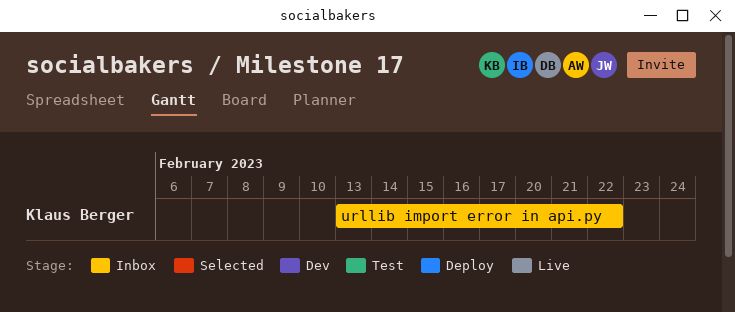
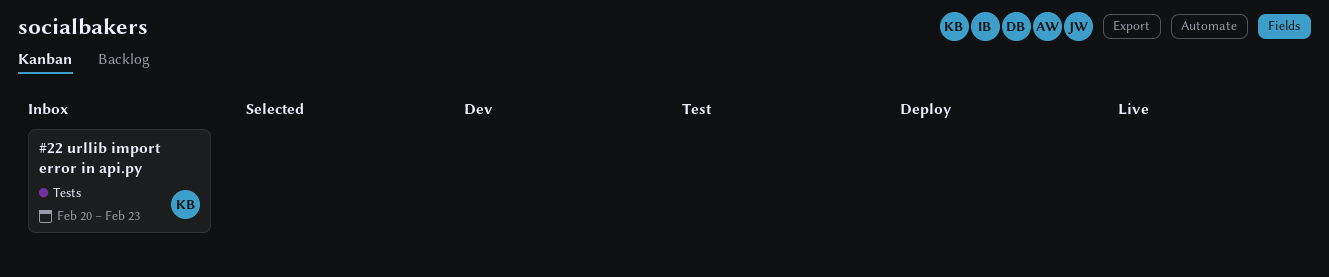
urllib import error in api.py, start: Feb 13 -> Feb 20
urllib import error in api.py, due: Feb 22 -> Feb 23

